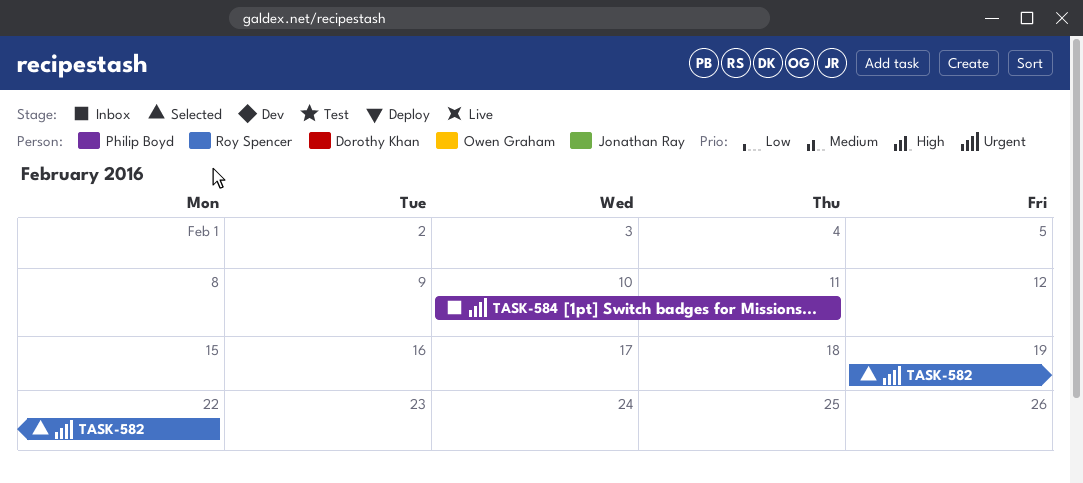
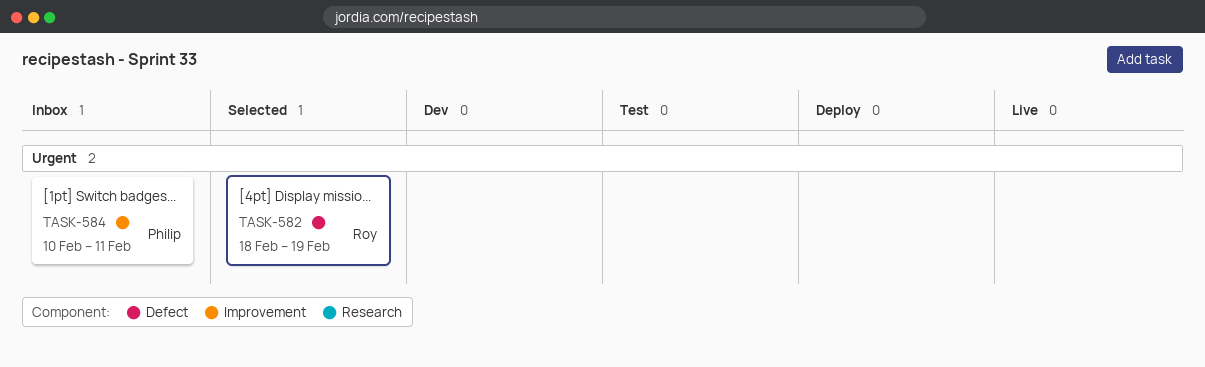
TASK-582, start: Feb 19 -> Feb 18
TASK-582, due: Feb 22 -> Feb 19

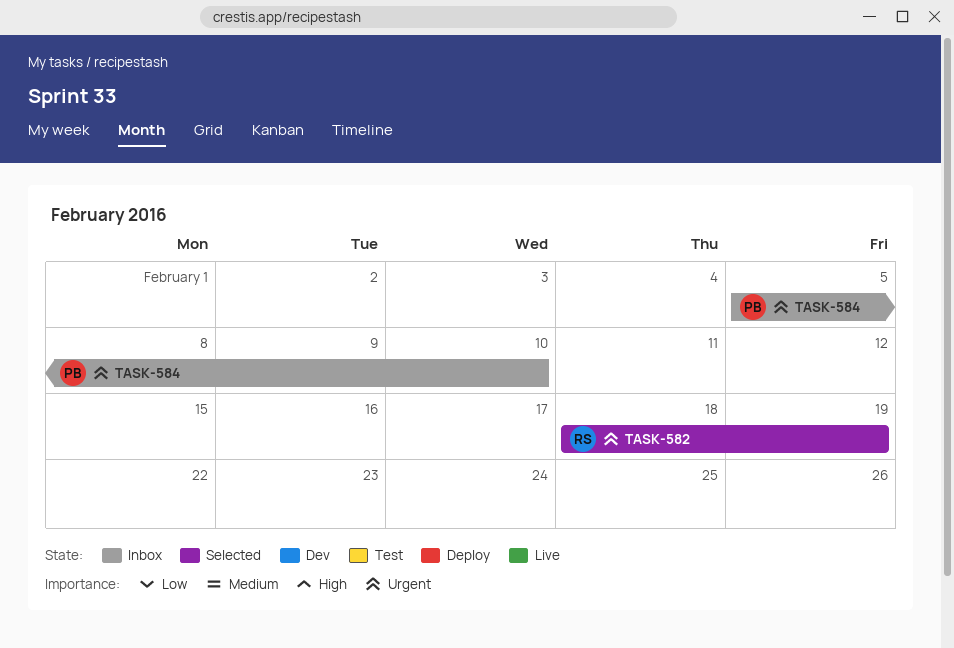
TASK-584, start: Feb 10 -> Feb 5
TASK-584, due: Feb 11 -> Feb 10

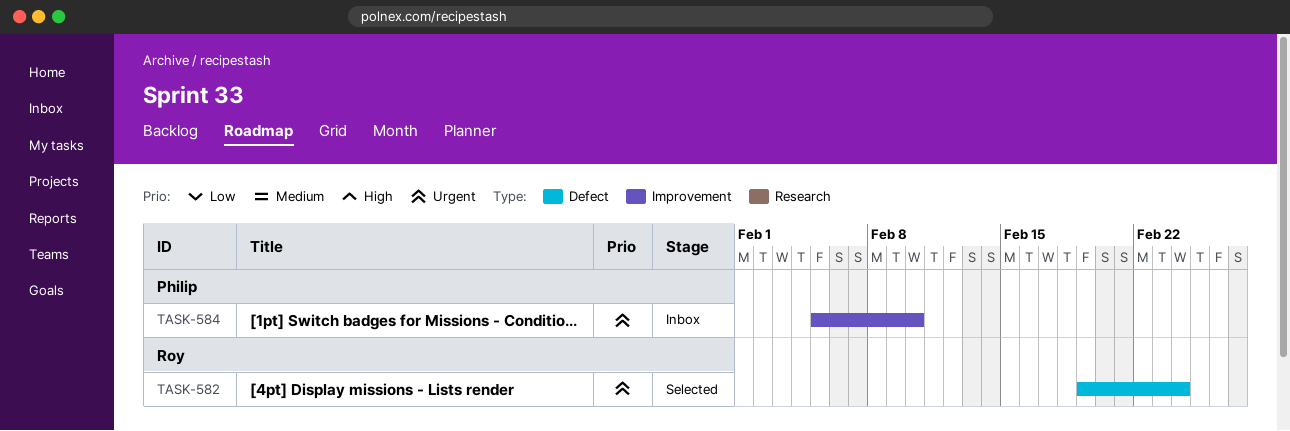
TASK-582, start: Feb 18 -> Feb 19
TASK-582, due: Feb 19 -> Feb 24

